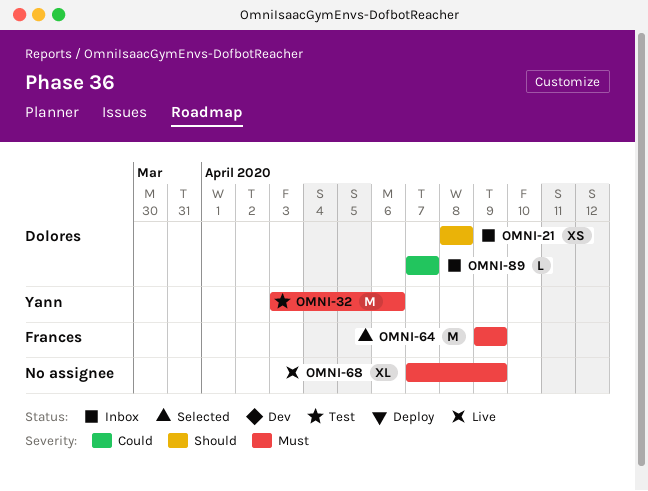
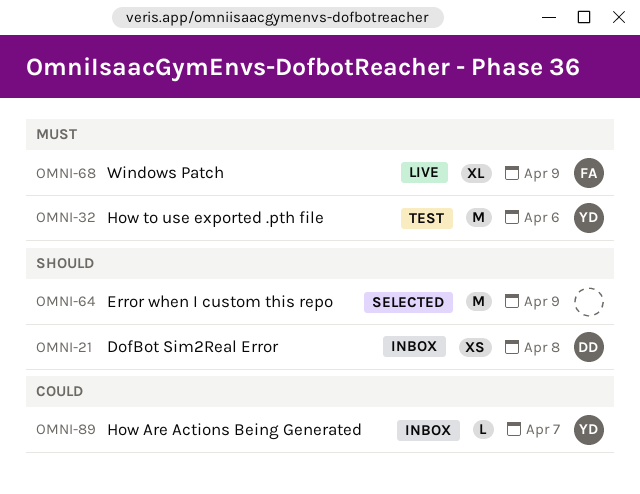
OMNI-64, owner: Frances -> none
OMNI-64, priority: Must -> Should
OMNI-68, owner: none -> Frances
OMNI-89, owner: Dolores -> Yann

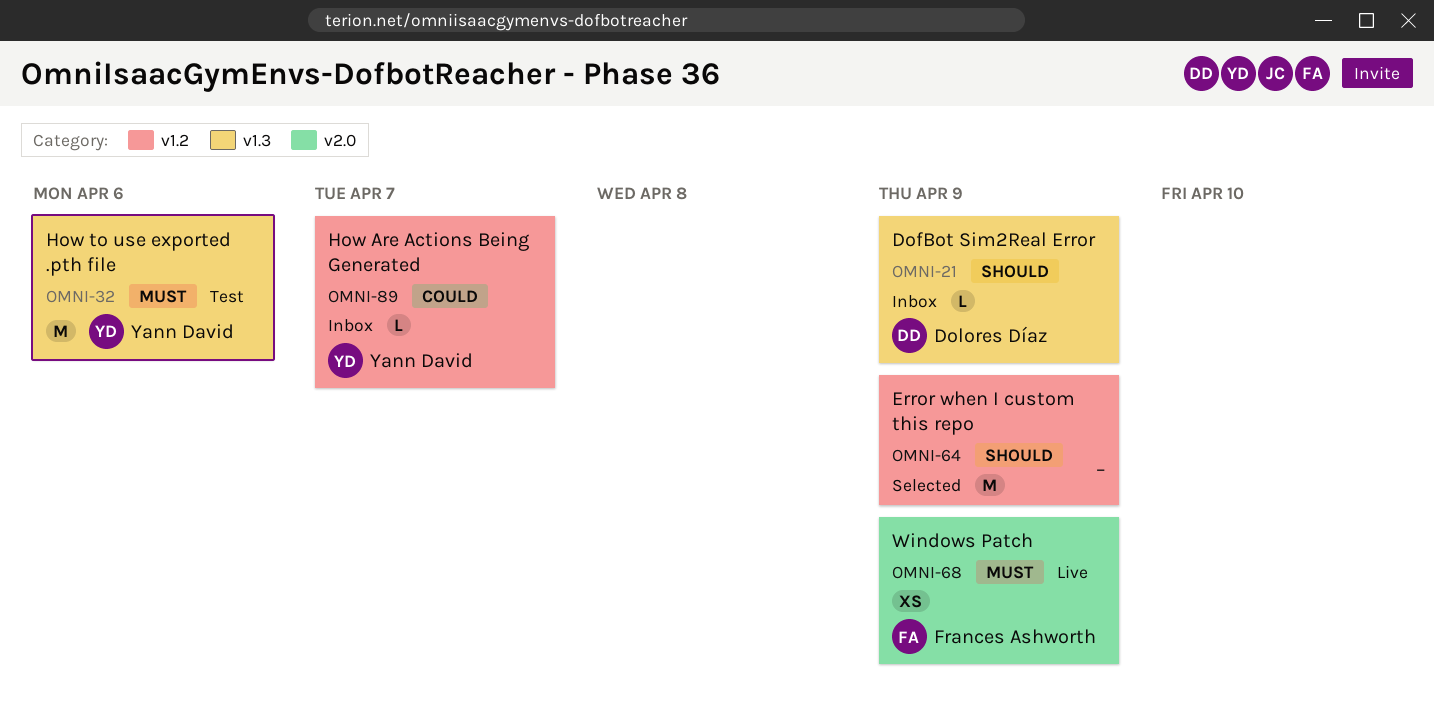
OMNI-21, estimate: XS -> L
OMNI-21, due: Apr 8 -> Apr 9
OMNI-68, estimate: XL -> XS

